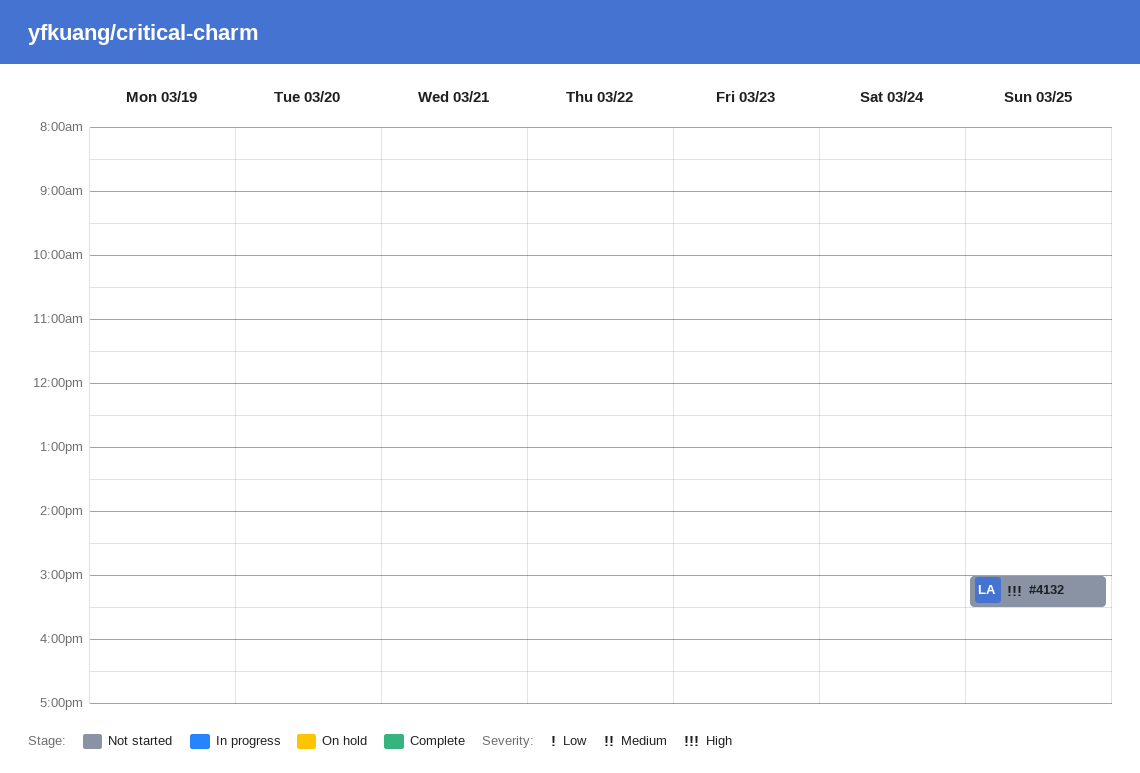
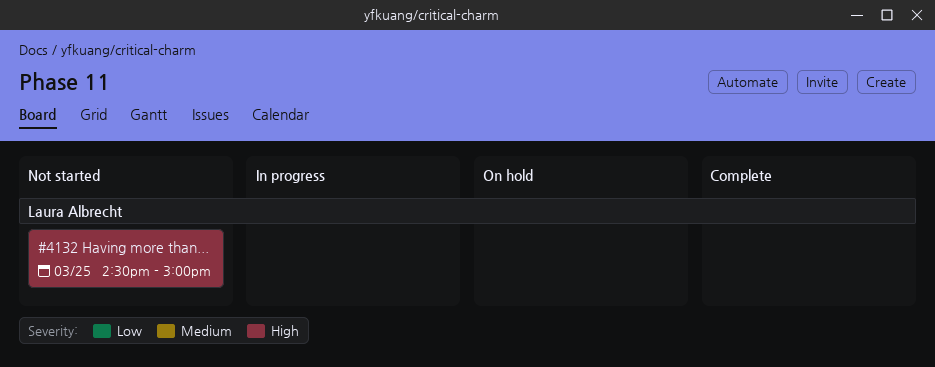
#4132, begins: 15:00 -> 14:30
#4132, ends: 15:30 -> 15:00

